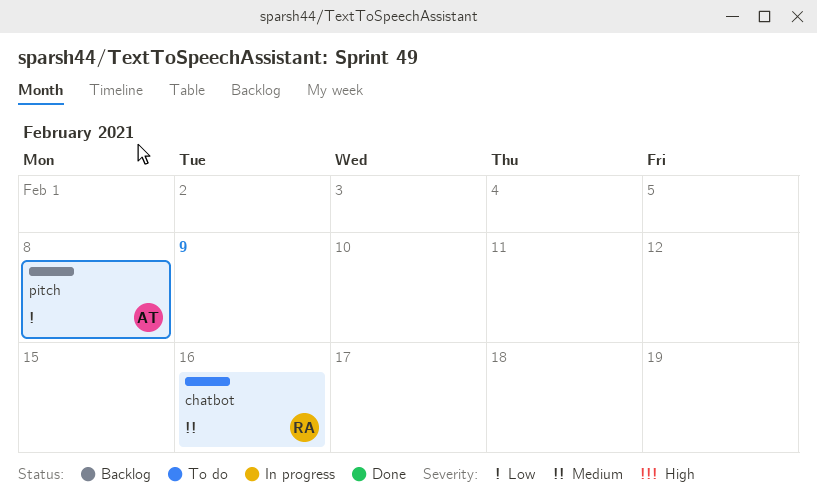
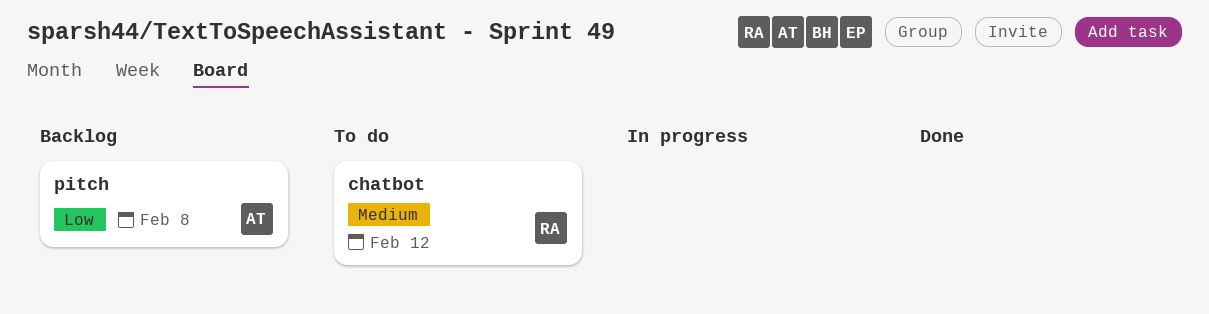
chatbot, due: Feb 16 -> Feb 12

